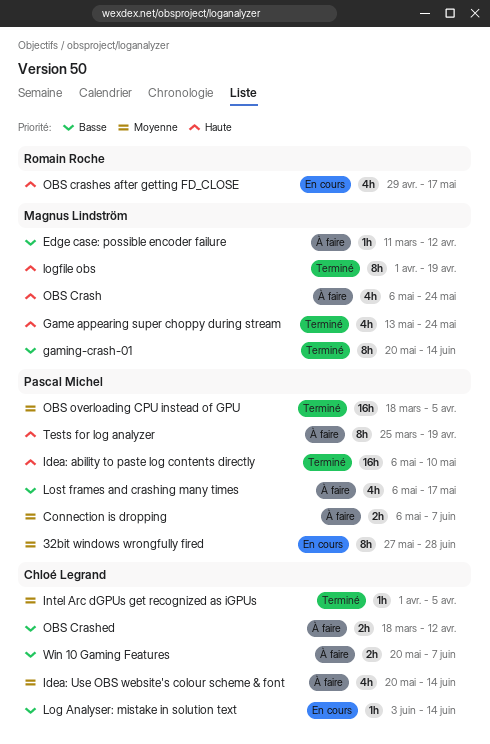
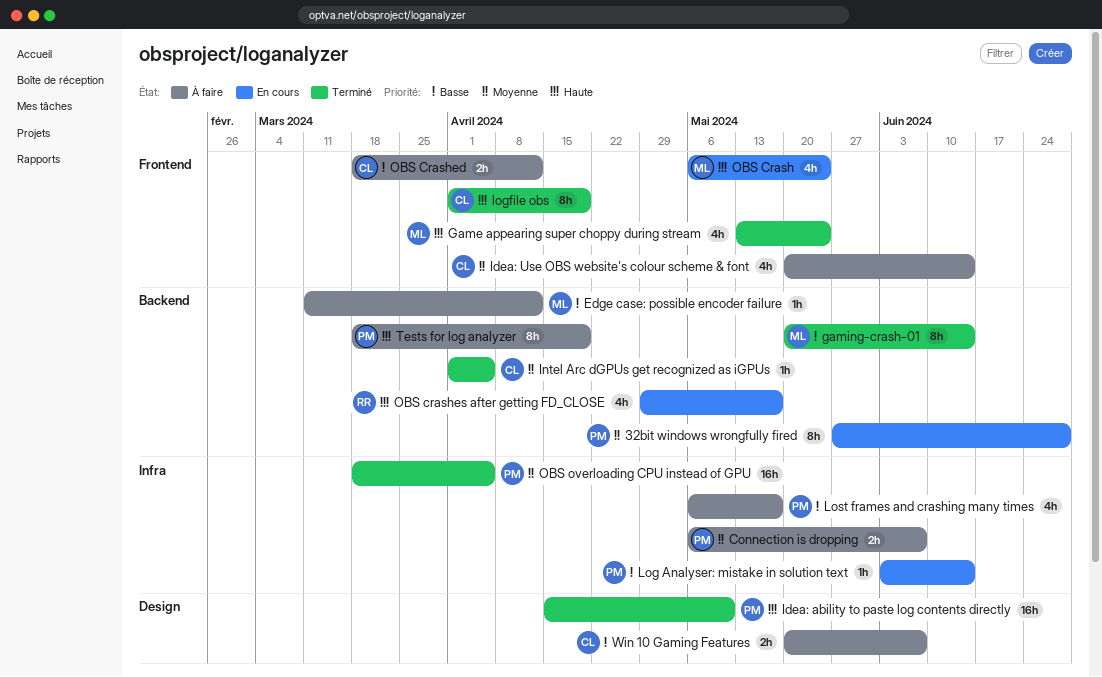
Idea: ability to paste log contents directly, start: May 6 -> Apr 15
Log Analyser: mistake in solution text, owner: Chloé Legrand -> Pascal Michel
logfile obs, owner: Magnus Lindström -> Chloé Legrand
OBS Crash, status: À faire -> En cours
Tests for log analyzer, start: Mar 25 -> Mar 18

